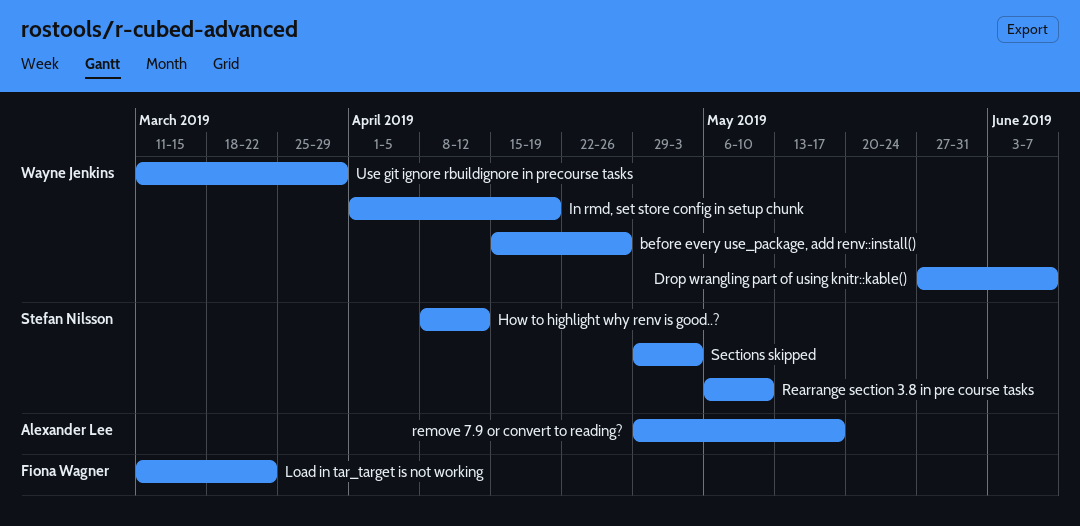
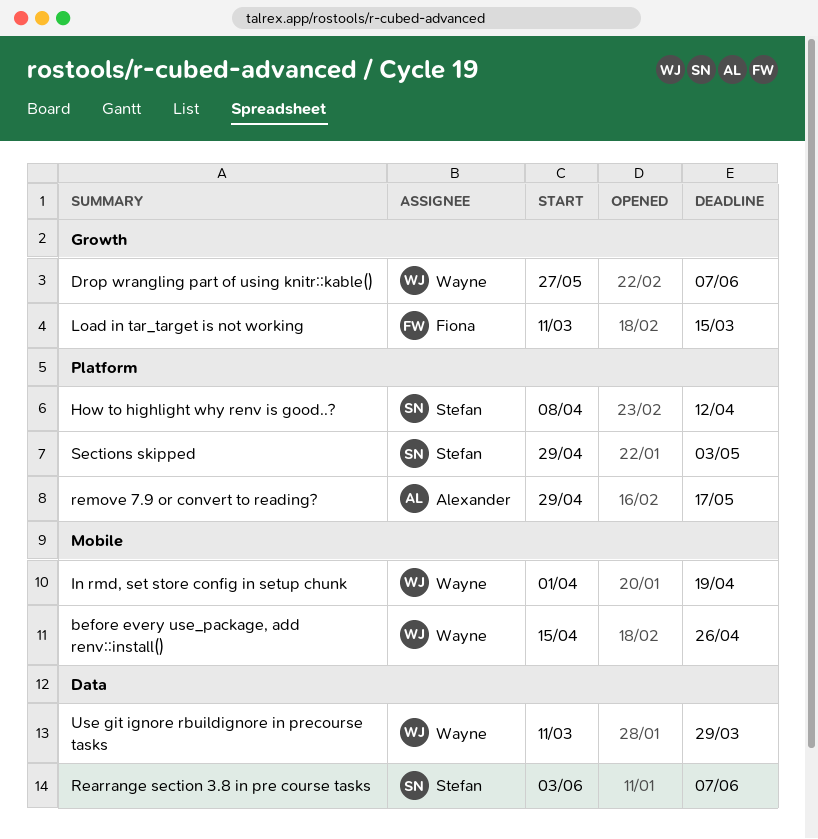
Load in tar_target is not working, due: Mar 22 -> Mar 15
Rearrange section 3.8 in pre course tasks, start: May 6 -> Jun 3
Rearrange section 3.8 in pre course tasks, due: May 10 -> Jun 7

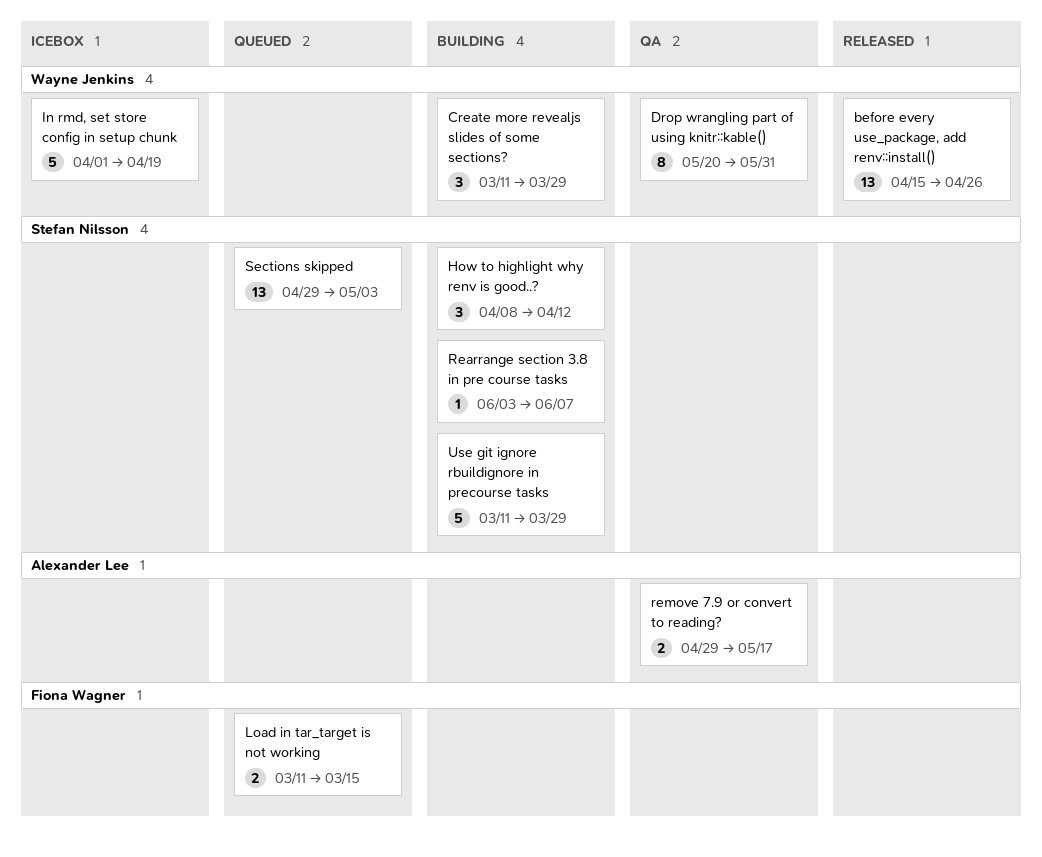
Create more revealjs slides of some sections?: none -> present
Drop wrangling part of using knitr::kable(), start: May 27 -> May 20
Drop wrangling part of using knitr::kable(), due: Jun 7 -> May 31
Use git ignore rbuildignore in precourse tasks, owner: Wayne Jenkins -> Stefan Nilsson

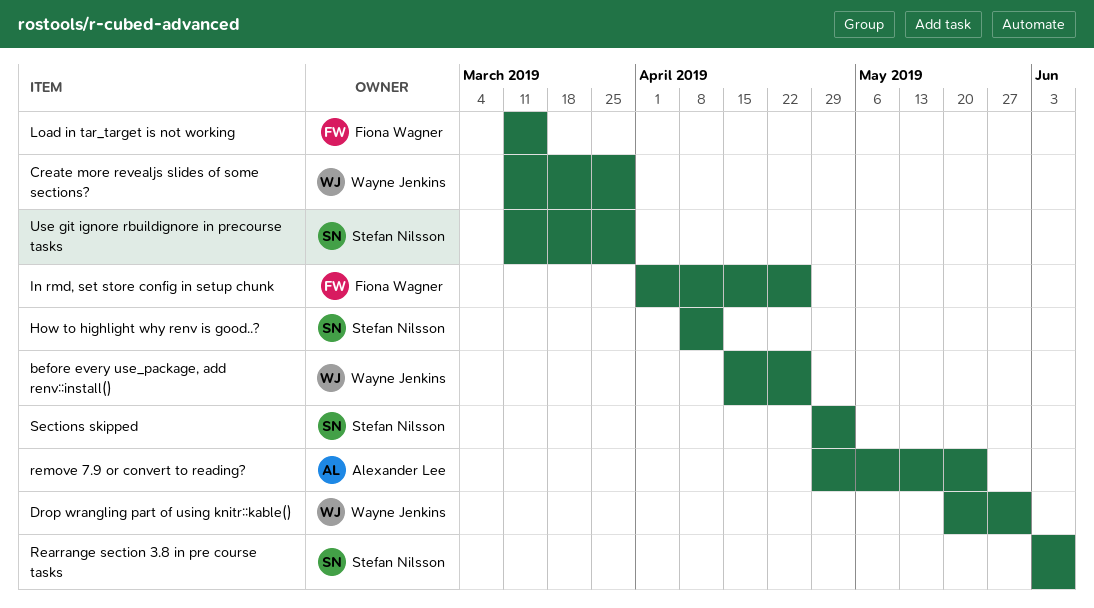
In rmd, set store config in setup chunk, owner: Wayne Jenkins -> Fiona Wagner
In rmd, set store config in setup chunk, due: Apr 19 -> Apr 26
remove 7.9 or convert to reading?, due: May 17 -> May 24

